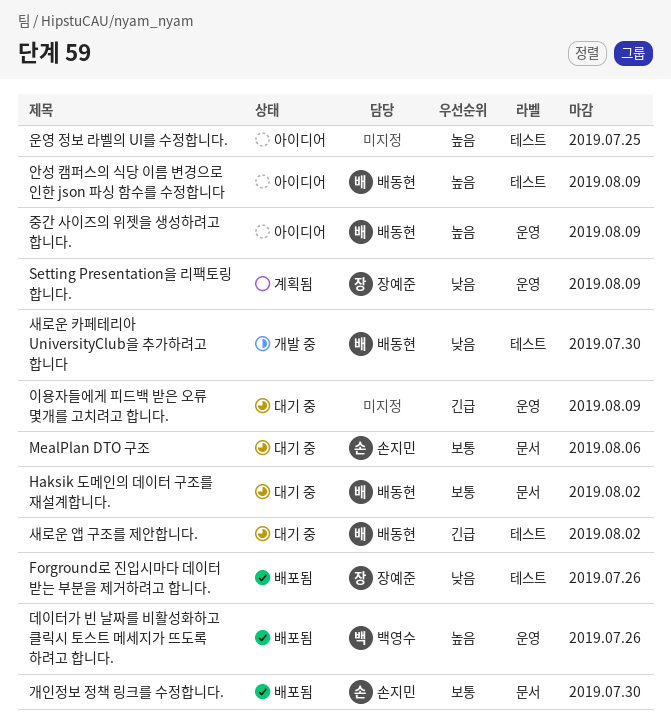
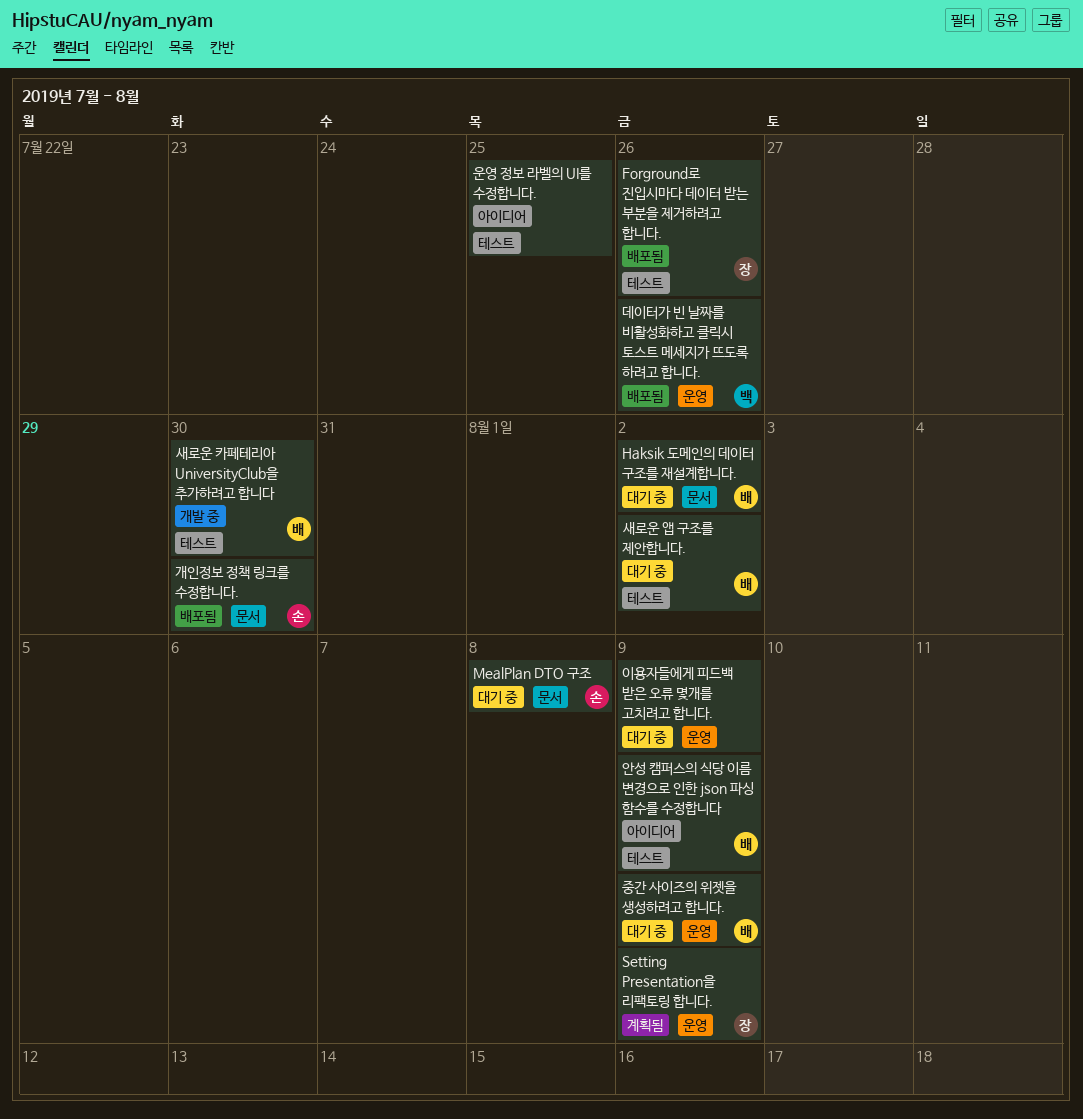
MealPlan DTO 구조, due: Aug 6 -> Aug 8
중간 사이즈의 위젯을 생성하려고 합니다., status: 아이디어 -> 대기 중

